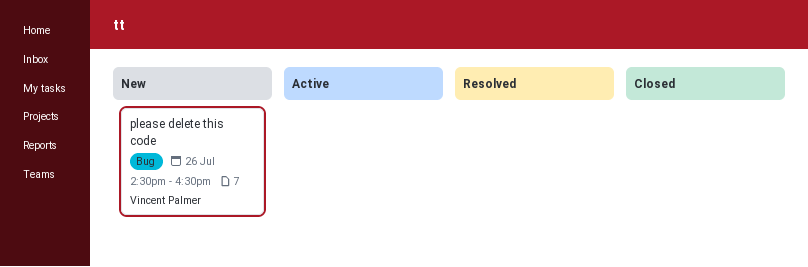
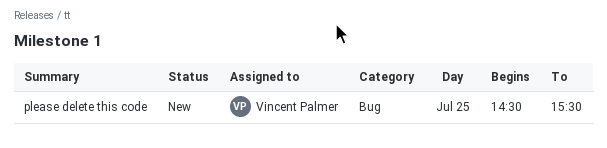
please delete this code, day: Jul 26 -> Jul 25
please delete this code, ends: 16:30 -> 15:30

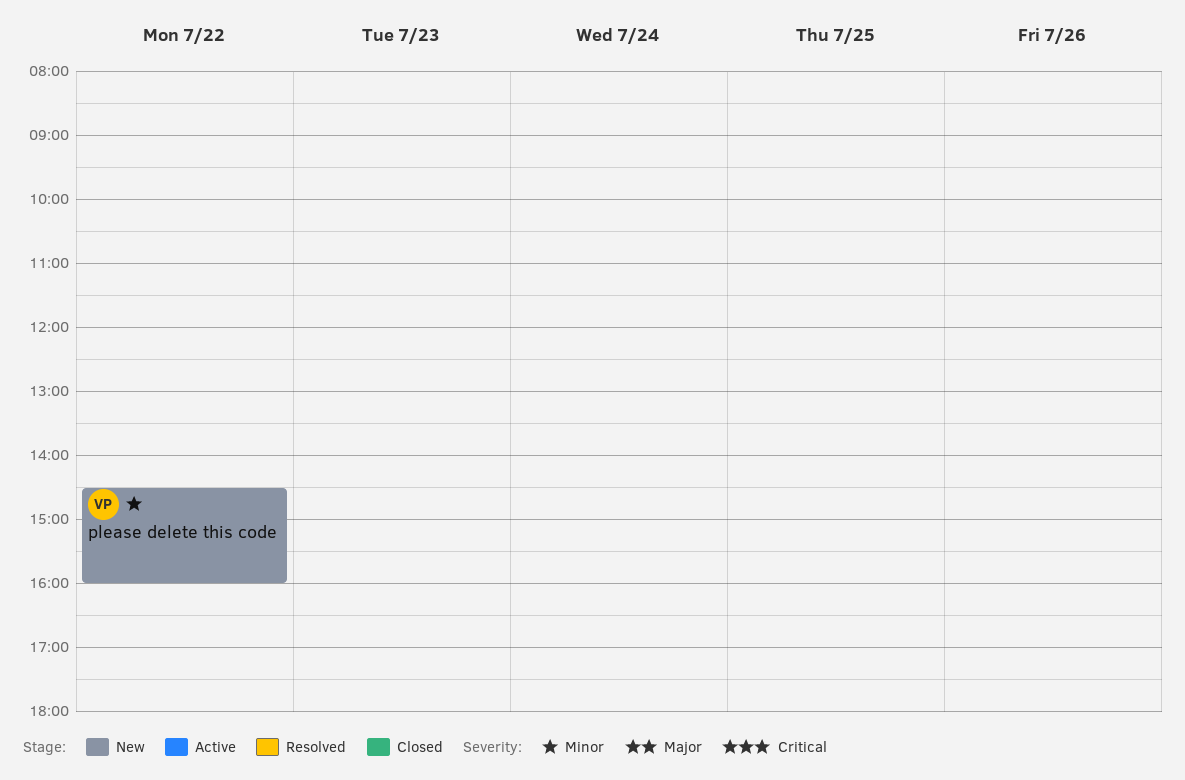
please delete this code, day: Jul 25 -> Jul 22
please delete this code, ends: 15:30 -> 16:00

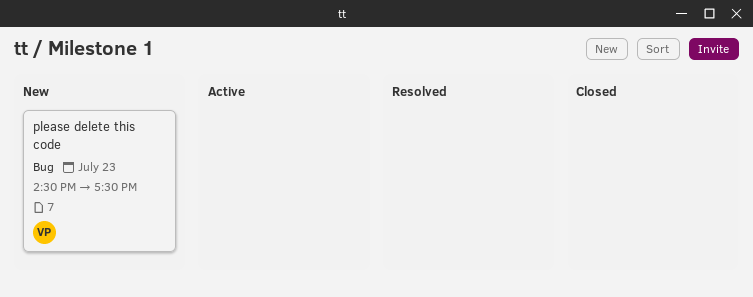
please delete this code, day: Jul 22 -> Jul 23
please delete this code, ends: 16:00 -> 17:30

